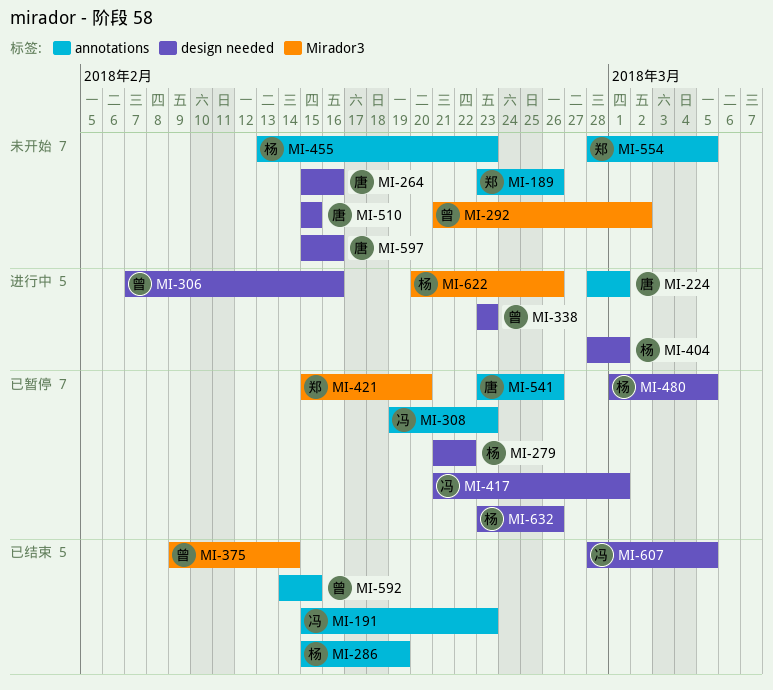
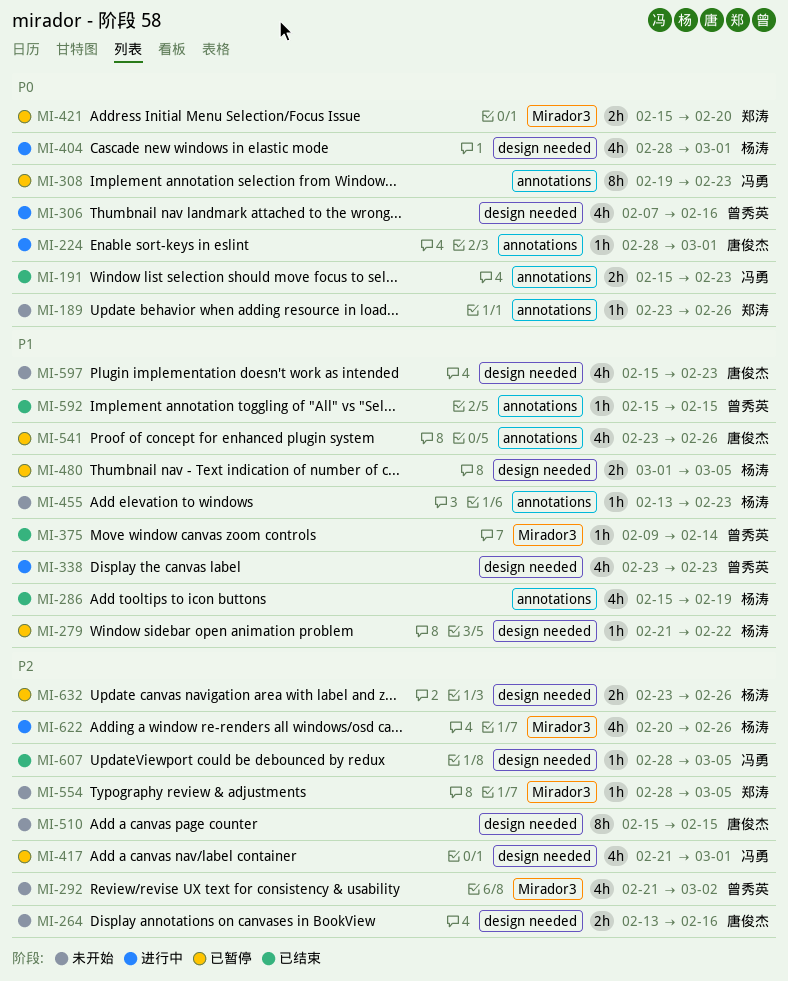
MI-264, start: Feb 15 -> Feb 13
MI-554, label: annotations -> Mirador3
MI-592, start: Feb 14 -> Feb 15
MI-597, due: Feb 16 -> Feb 23

